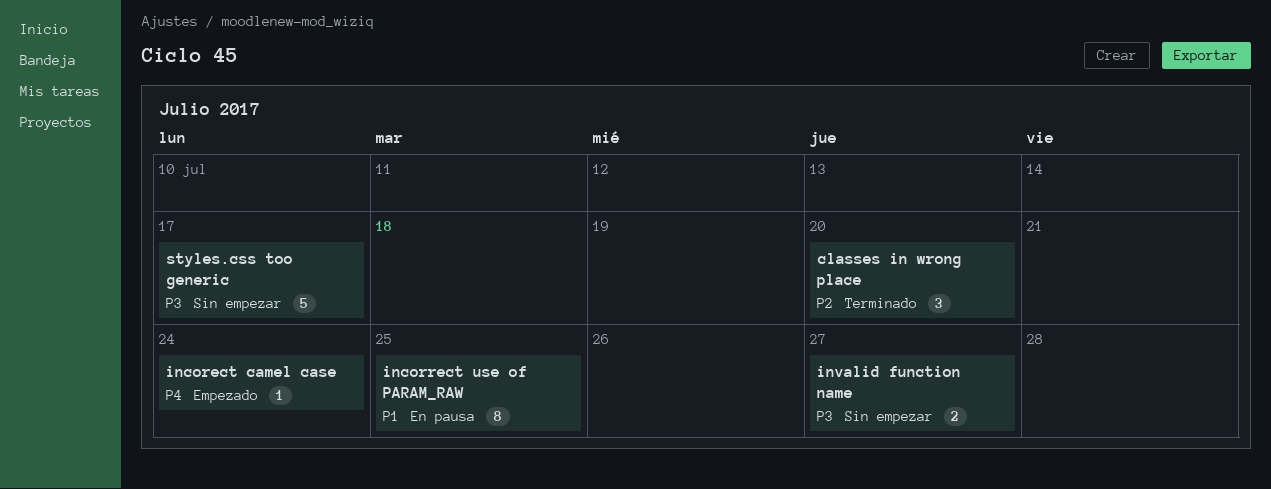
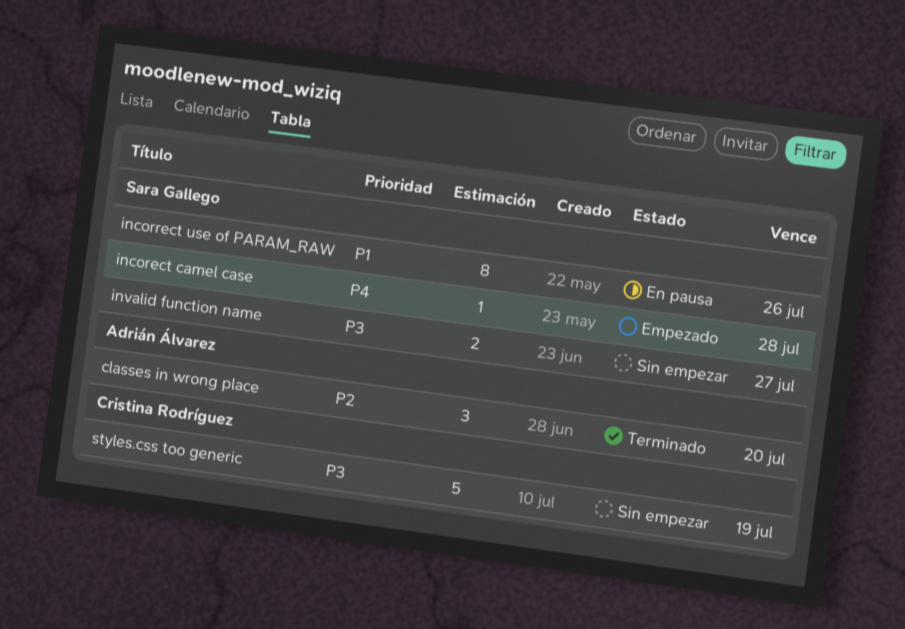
incorect camel case, due: Jul 24 -> Jul 28
incorrect use of PARAM_RAW, due: Jul 25 -> Jul 26
styles.css too generic, due: Jul 17 -> Jul 19

